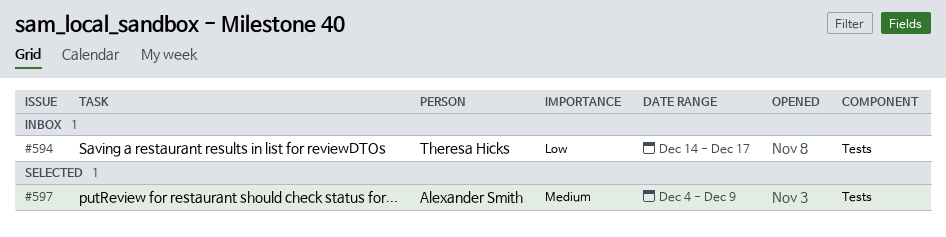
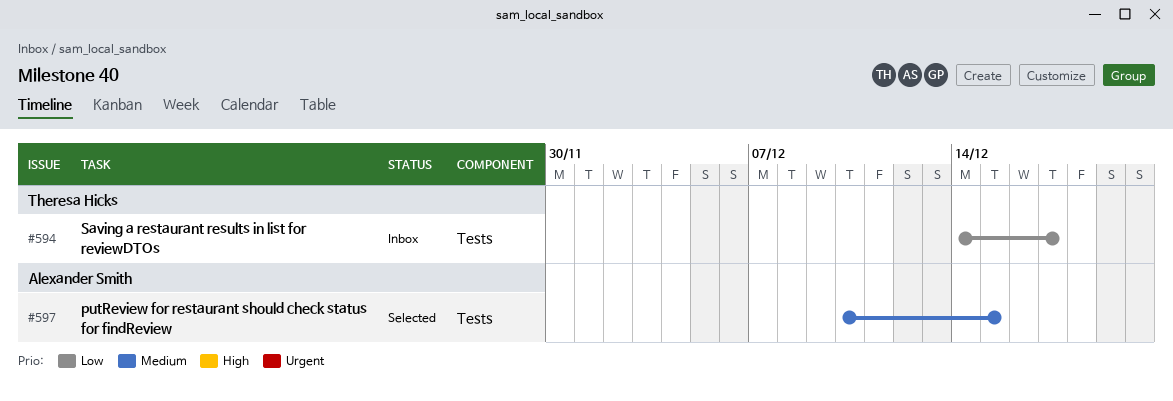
#597, start: Dec 4 -> Dec 10
#597, due: Dec 9 -> Dec 15

